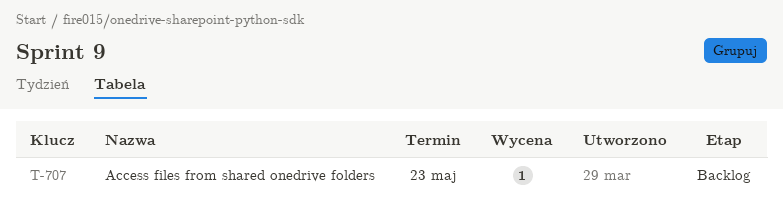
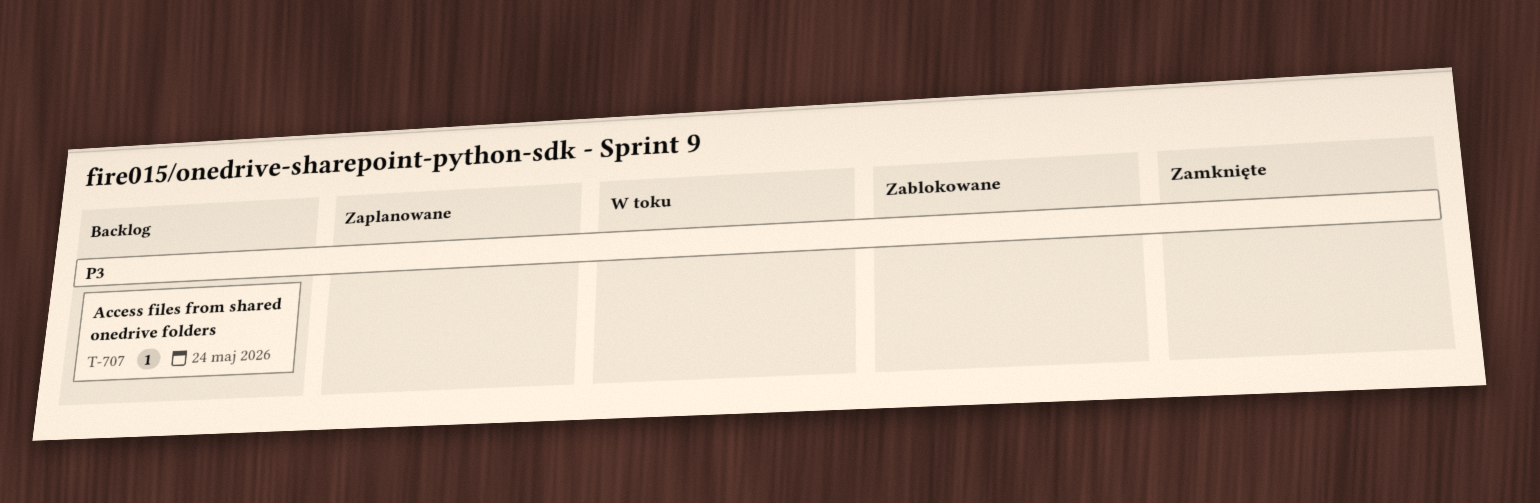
T-707, due: May 23 -> May 24

